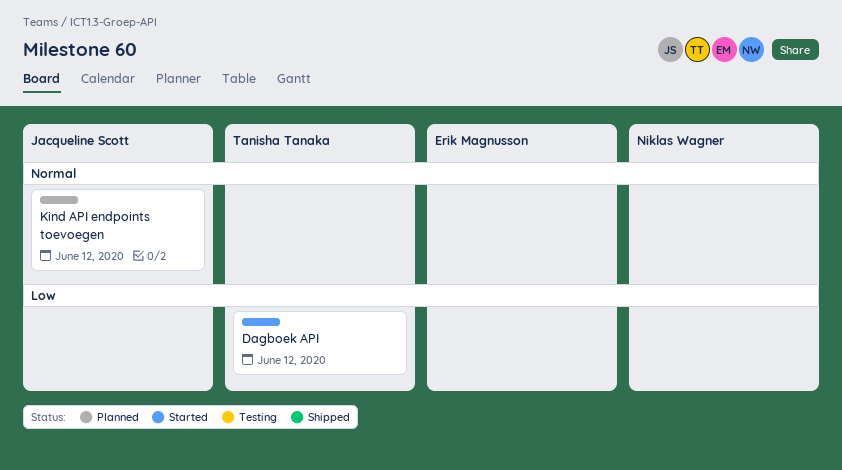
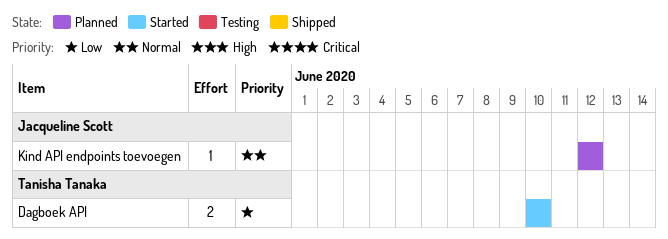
Dagboek API, due: Jun 12 -> Jun 10

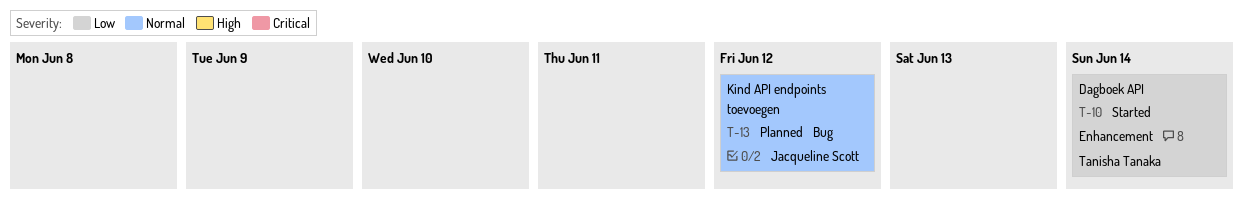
Dagboek API, due: Jun 10 -> Jun 14

